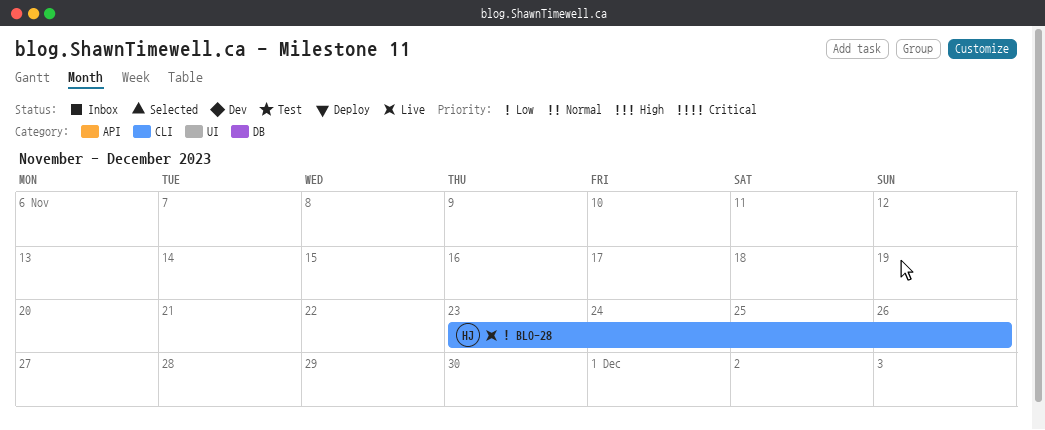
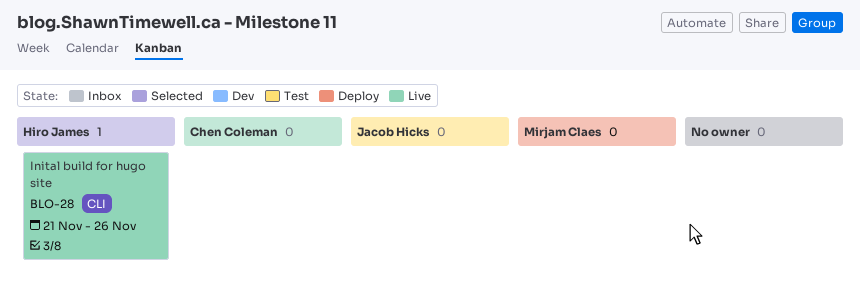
BLO-28, start: Nov 23 -> Nov 21

